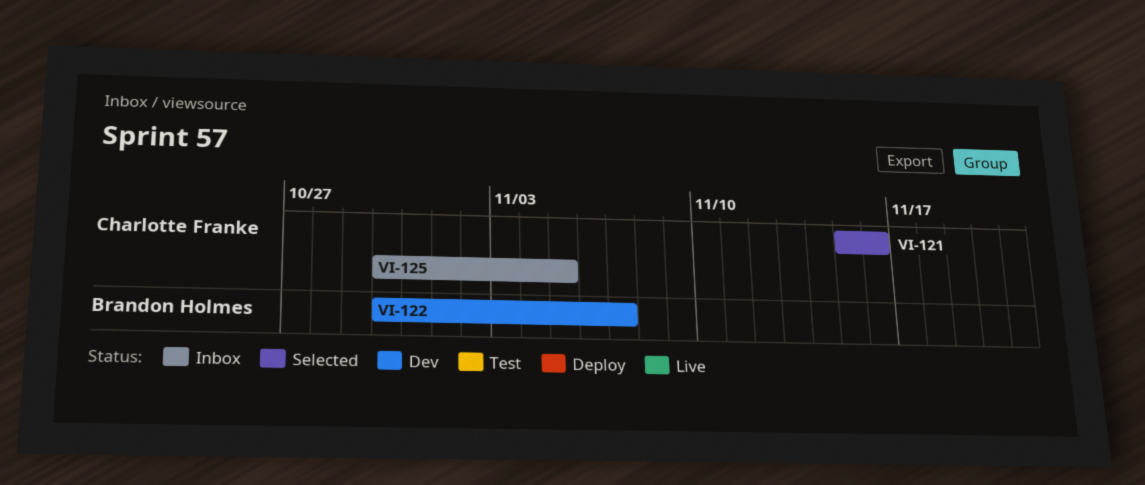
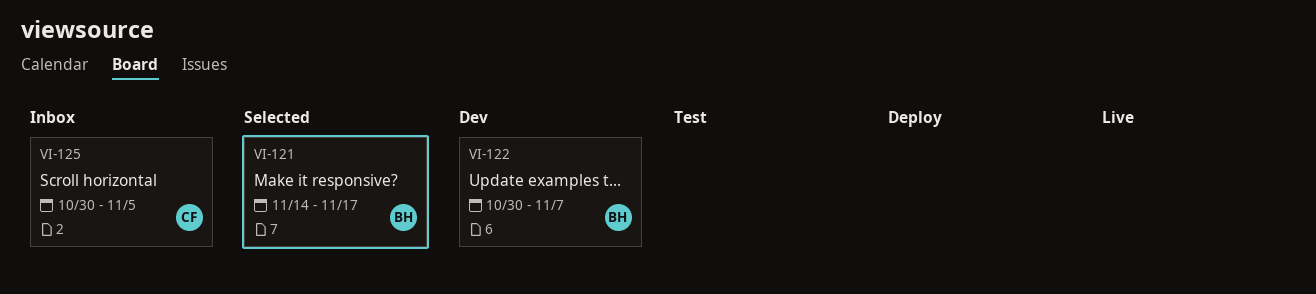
VI-121, owner: Charlotte Franke -> Brandon Holmes
VI-121, start: Nov 15 -> Nov 14
VI-121, due: Nov 16 -> Nov 17

